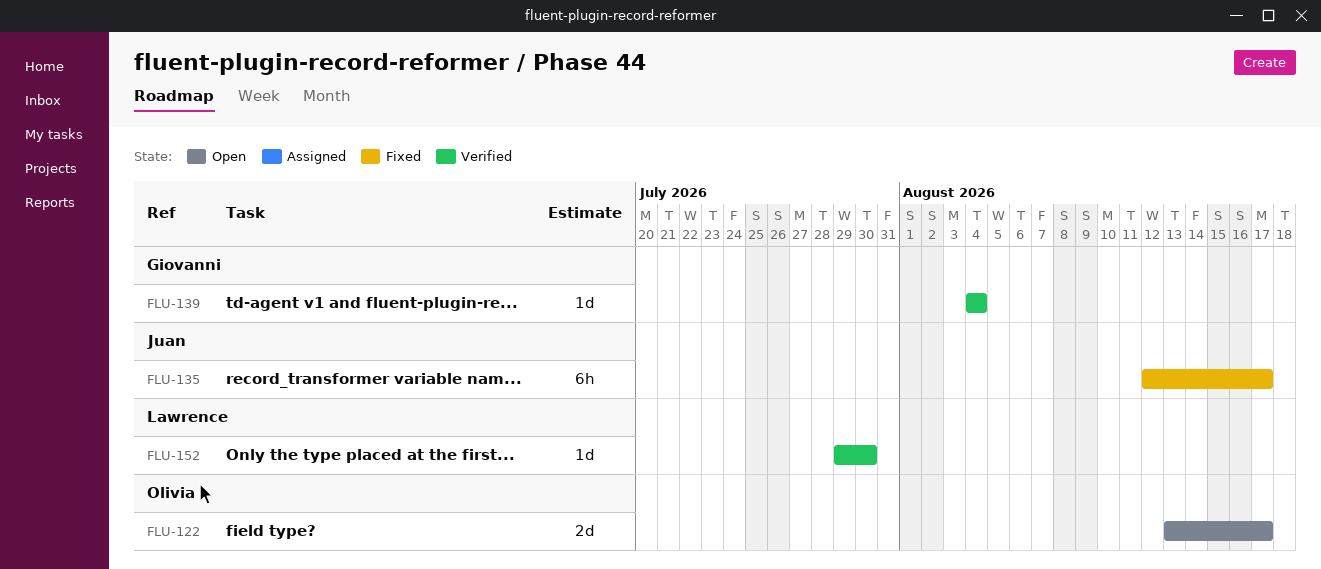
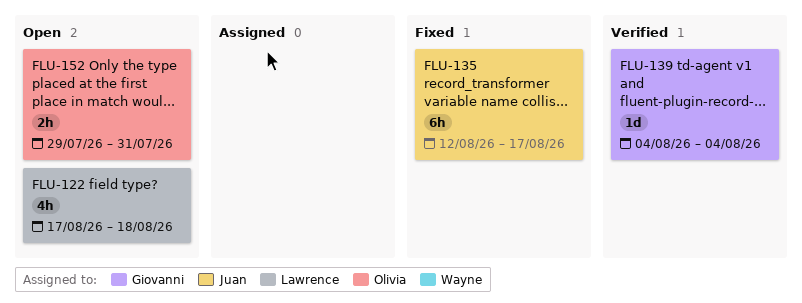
FLU-122, owner: Olivia -> Lawrence
FLU-122, estimate: 2d -> 4h
FLU-122, start: Aug 13 -> Aug 17
FLU-122, due: Aug 17 -> Aug 18
FLU-152, status: Verified -> Open
FLU-152, owner: Lawrence -> Olivia
FLU-152, estimate: 1d -> 2h
FLU-152, due: Jul 30 -> Jul 31

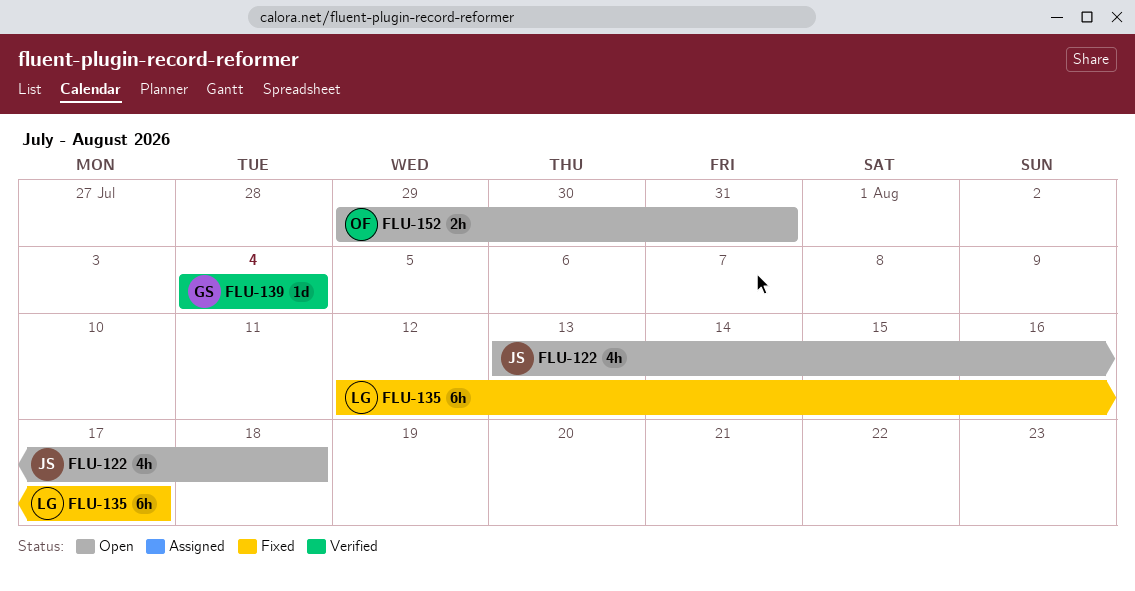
FLU-122, owner: Lawrence -> Juan
FLU-122, start: Aug 17 -> Aug 13
FLU-135, owner: Juan -> Lawrence

